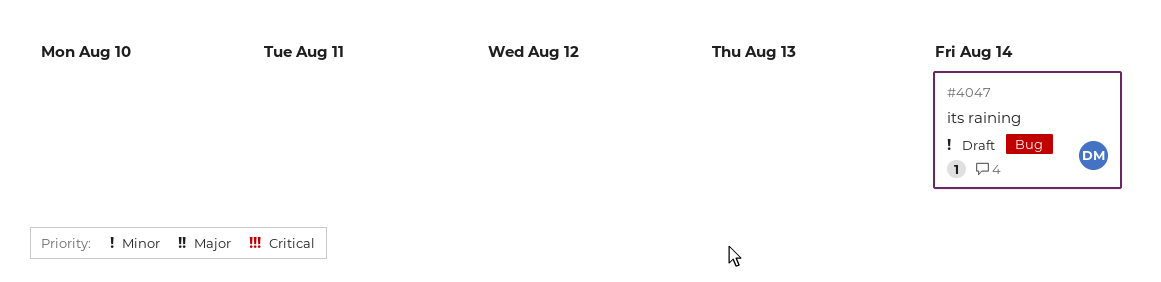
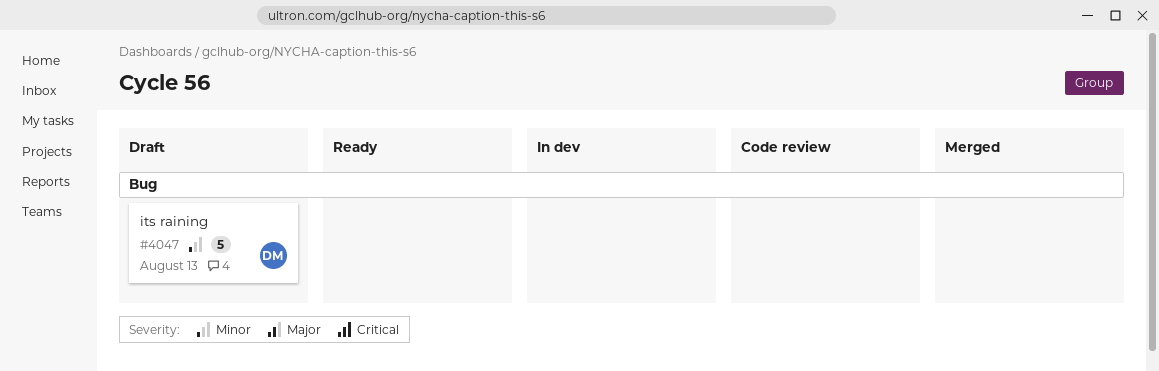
#4047, estimate: 1 -> 5
#4047, due: Aug 14 -> Aug 13

